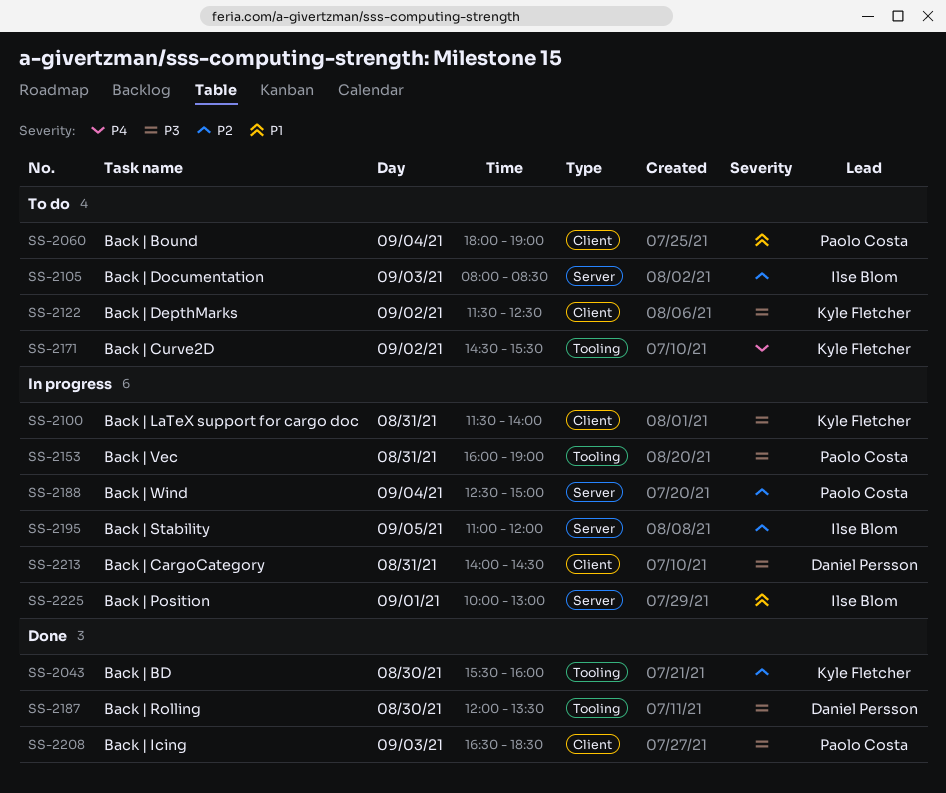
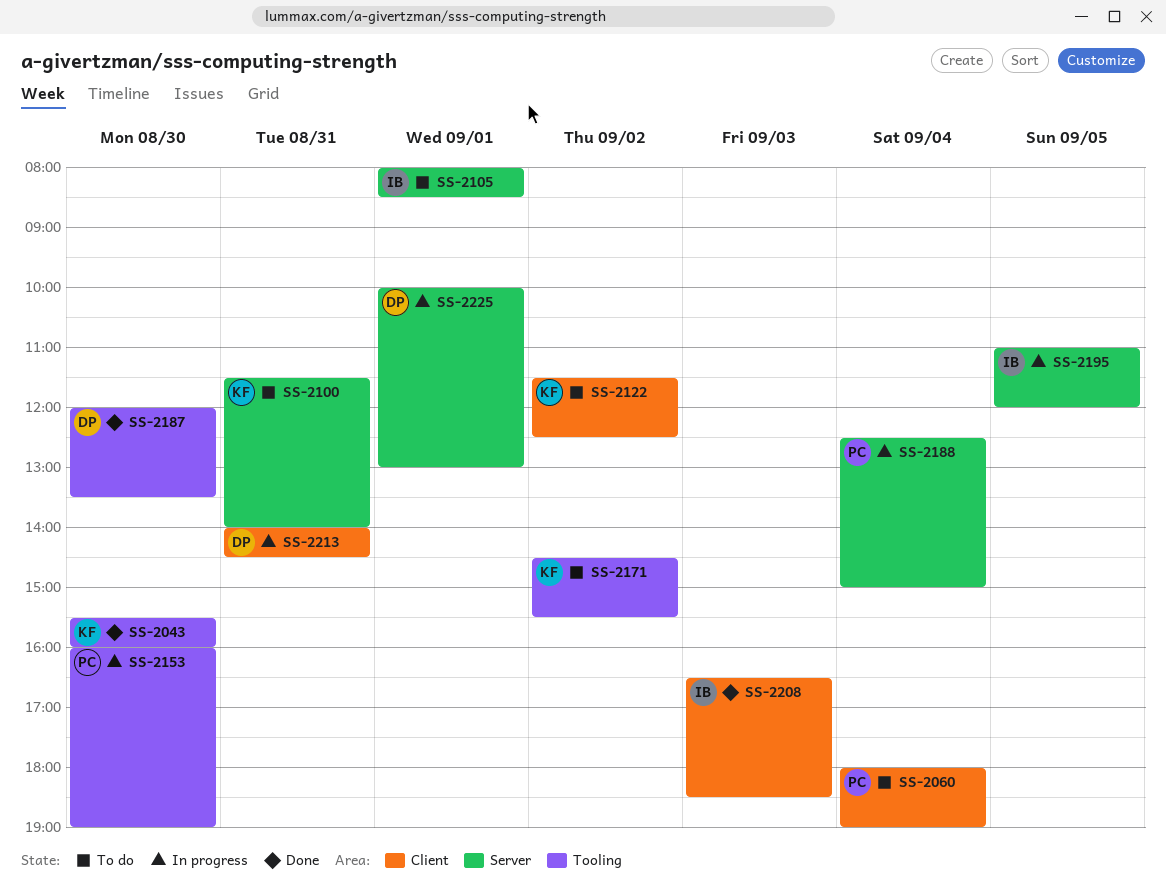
SS-2100, status: In progress -> To do
SS-2100, label: Client -> Server
SS-2105, day: Sep 3 -> Sep 1
SS-2153, day: Aug 31 -> Aug 30
SS-2208, owner: Paolo Costa -> Ilse Blom
SS-2225, owner: Ilse Blom -> Daniel Persson

